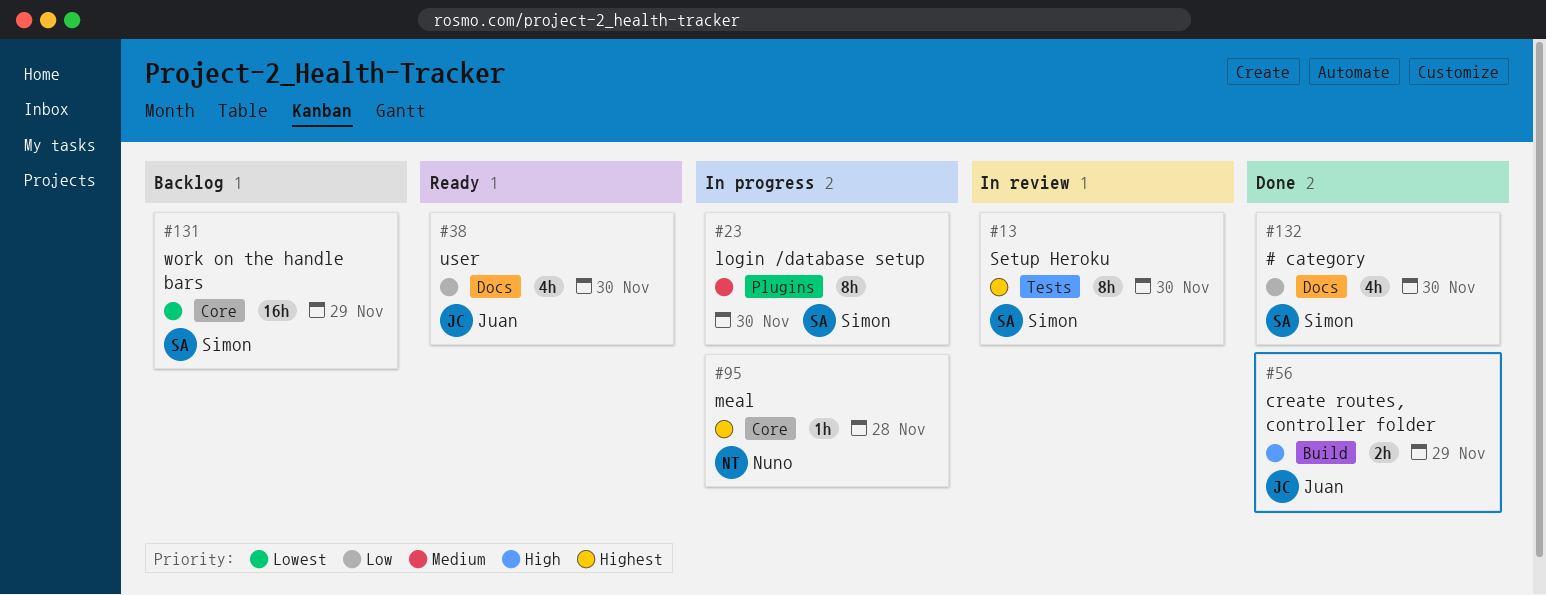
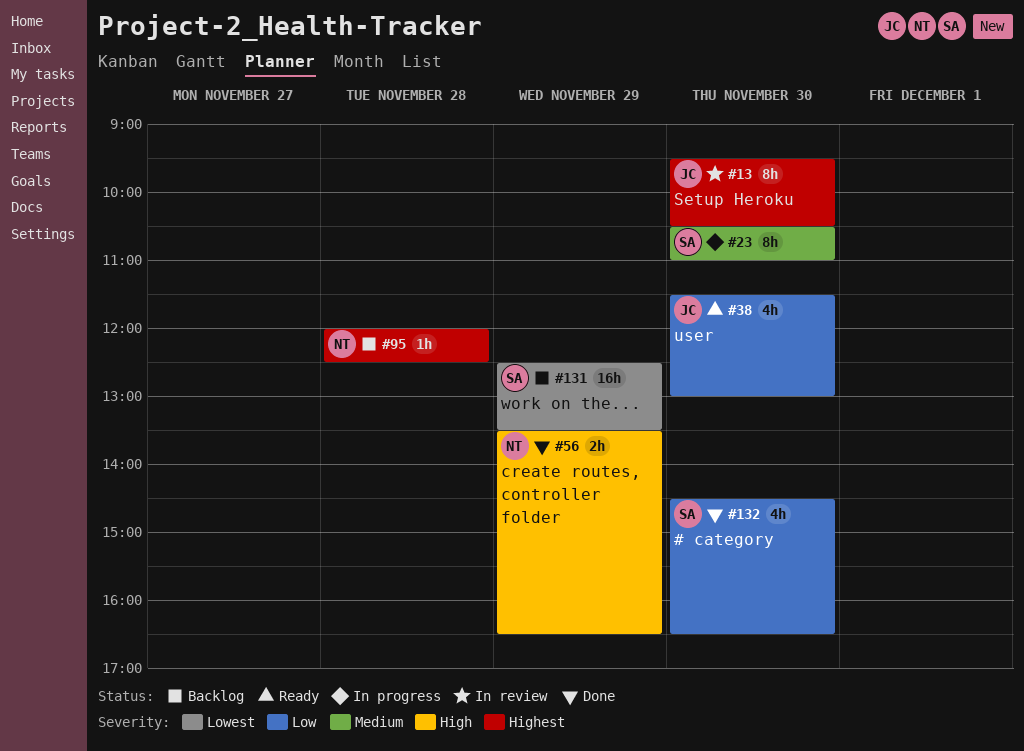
#13, owner: Simon -> Juan
#56, owner: Juan -> Nuno
#95, status: In progress -> Backlog

